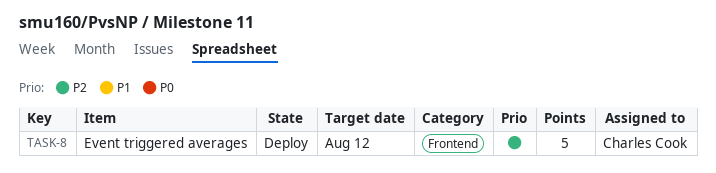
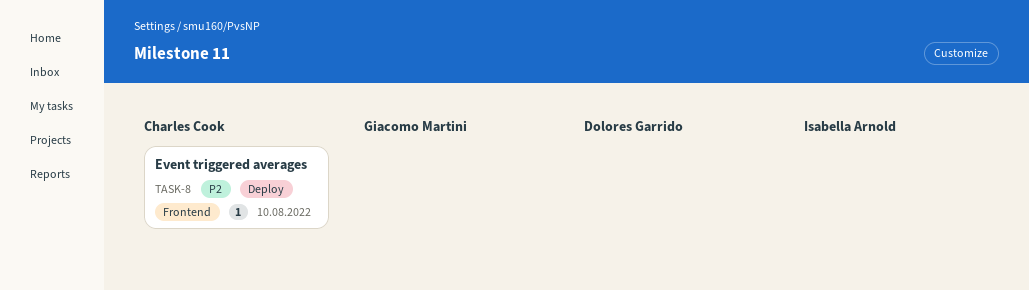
TASK-8, estimate: 5 -> 1
TASK-8, due: Aug 12 -> Aug 10

